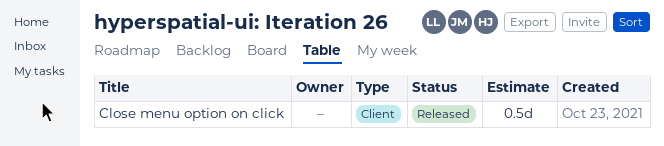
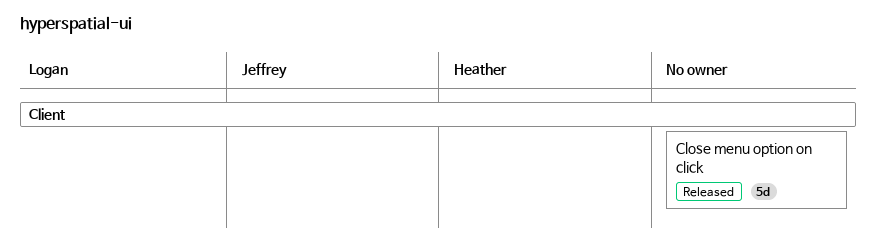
Close menu option on click, estimate: 0.5d -> 5d

